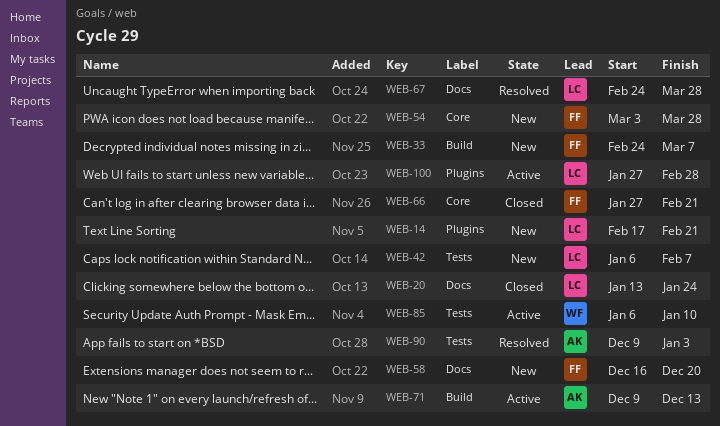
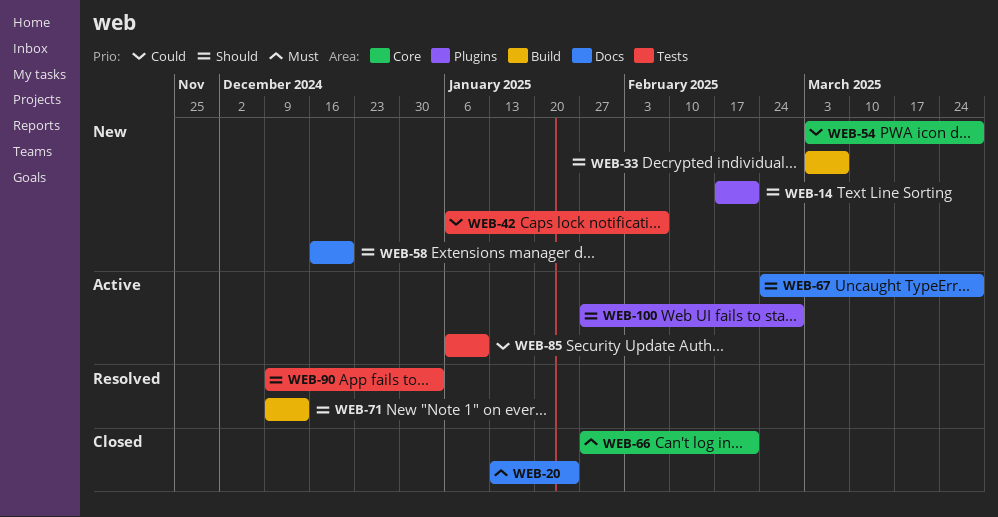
WEB-33, start: Feb 24 -> Mar 3
WEB-67, status: Resolved -> Active
WEB-71, status: Active -> Resolved

